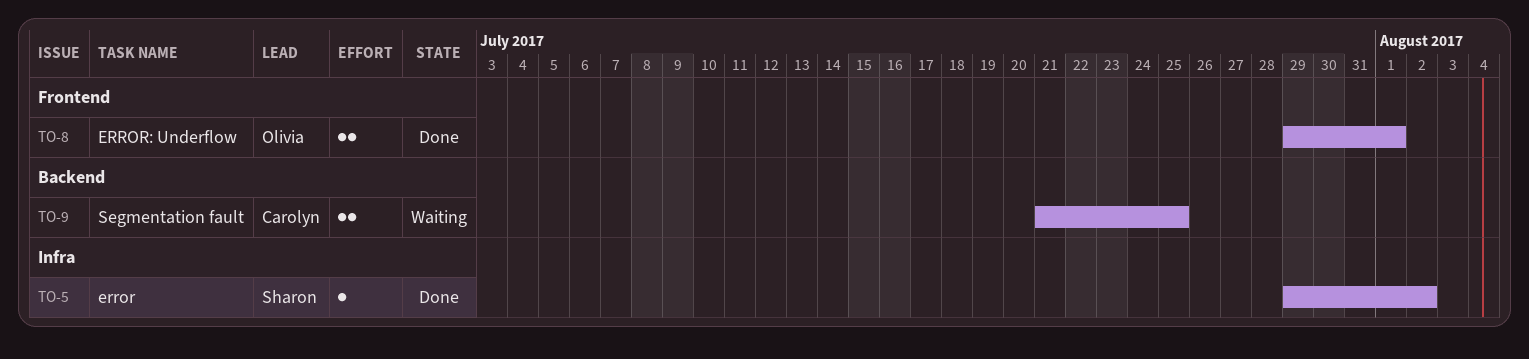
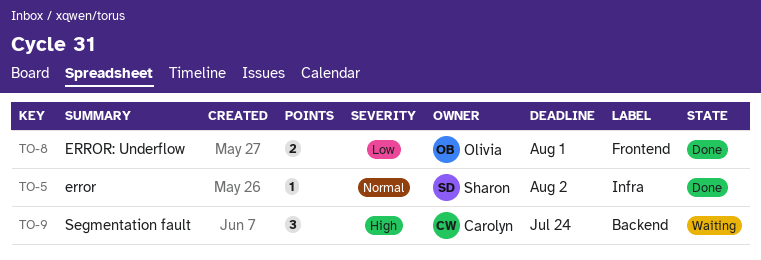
TO-9, estimate: 2 -> 3
TO-9, due: Jul 25 -> Jul 24

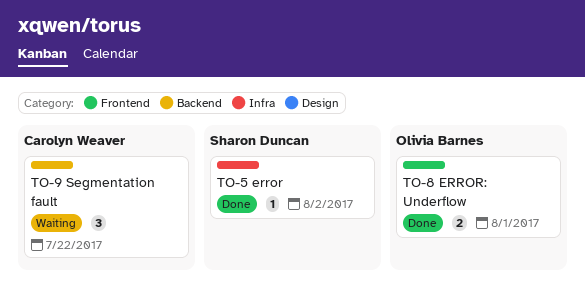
TO-9, due: Jul 24 -> Jul 22

